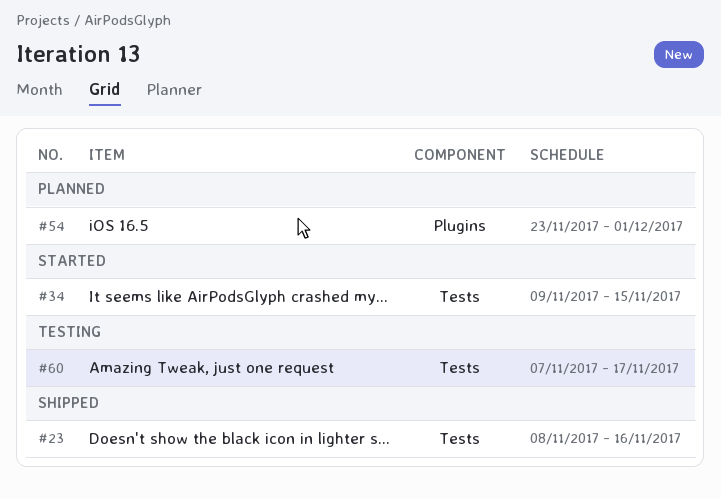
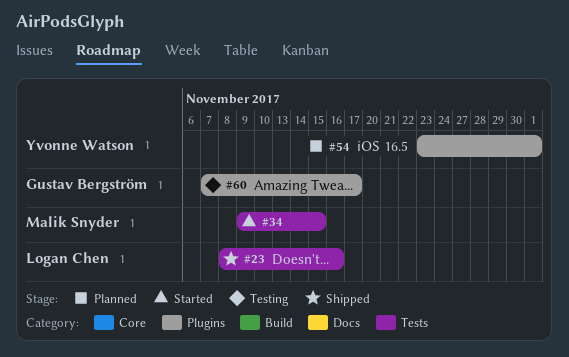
#60, label: Tests -> Plugins

